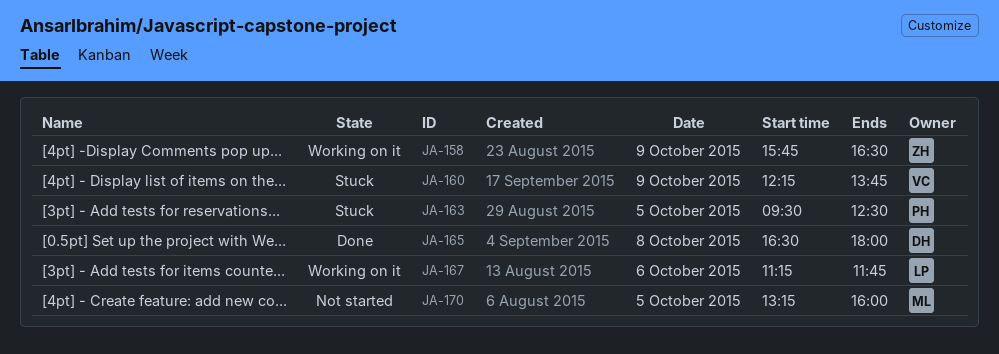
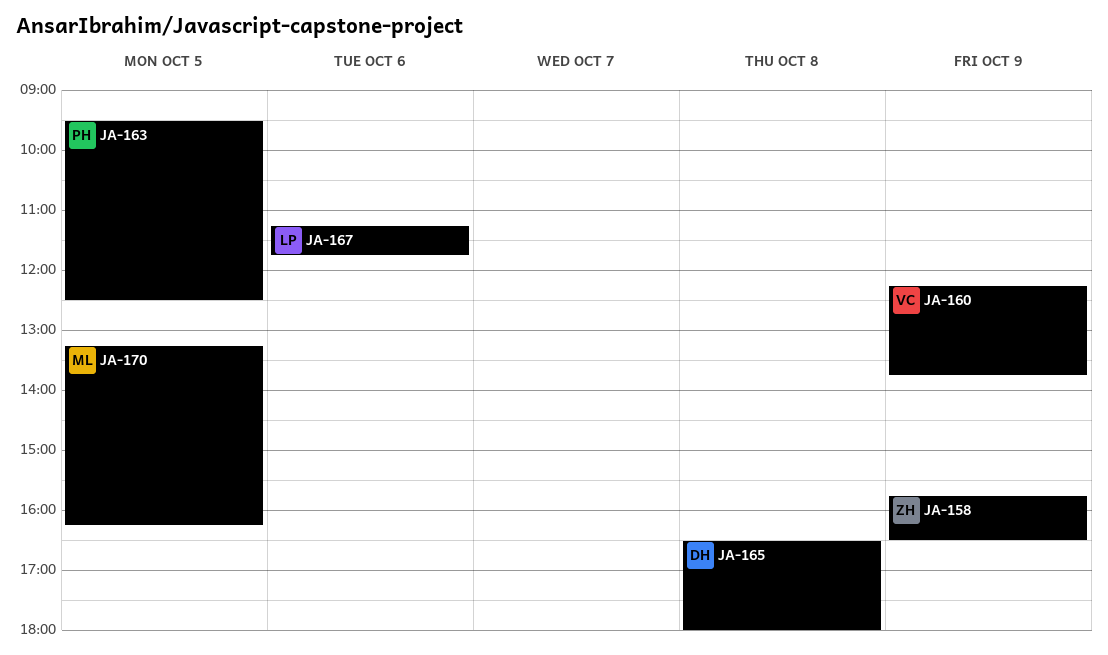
JA-170, ends: 16:00 -> 16:15

